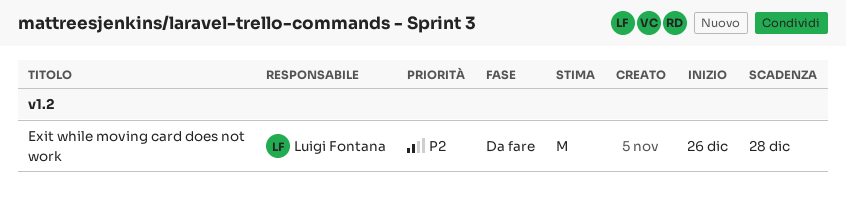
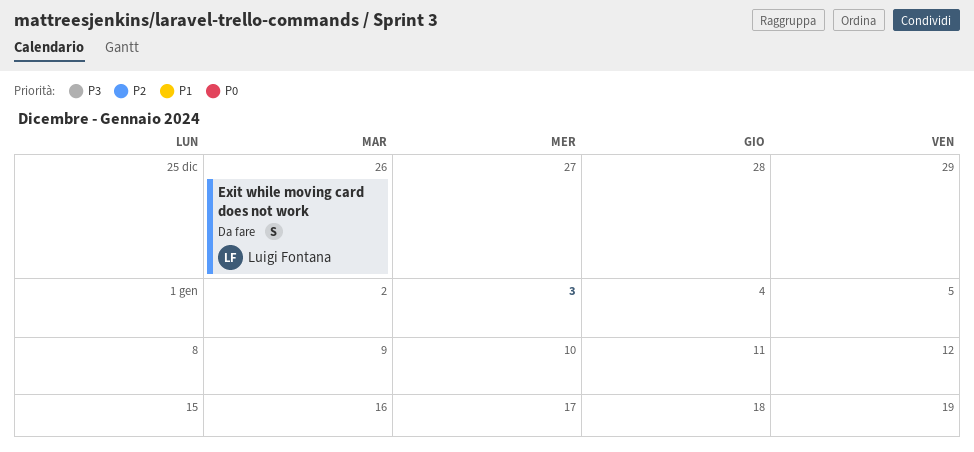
Exit while moving card does not work, estimate: M -> S
Exit while moving card does not work, due: Dec 28 -> Dec 26

